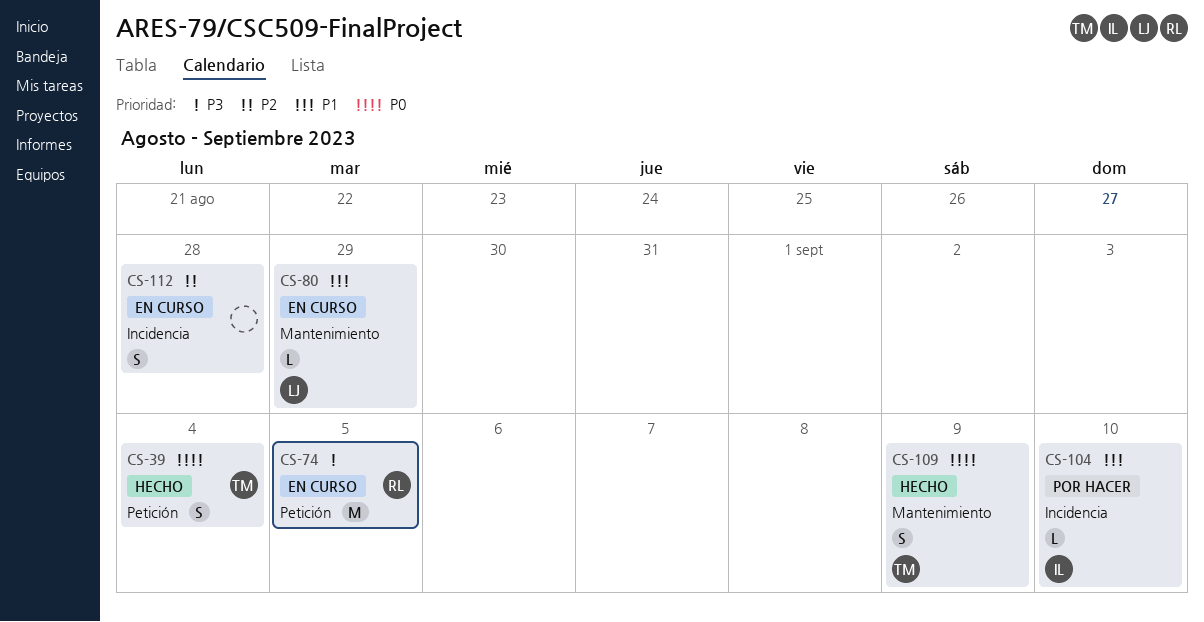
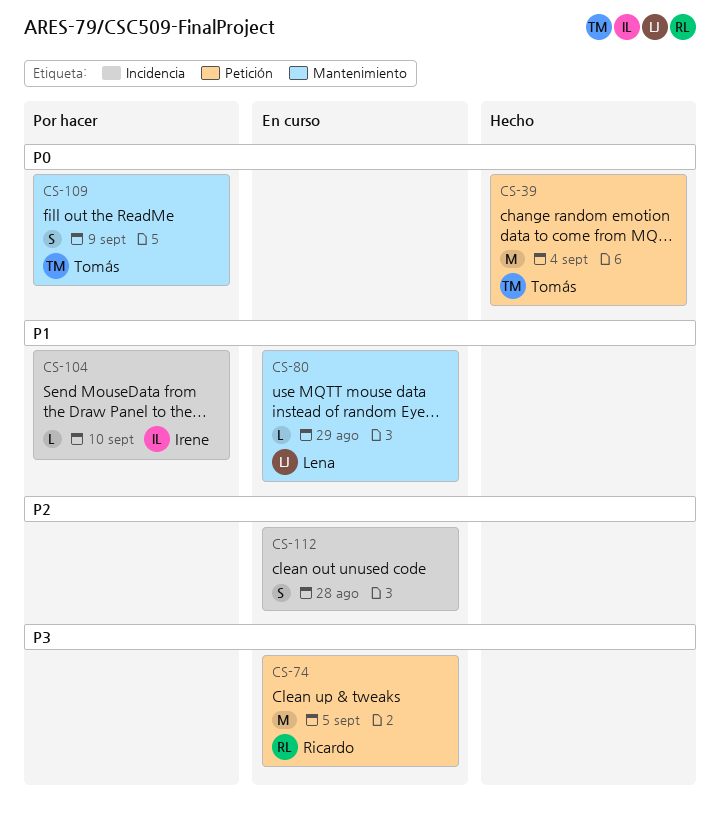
CS-39, estimate: S -> M
CS-109, status: Hecho -> Por hacer

